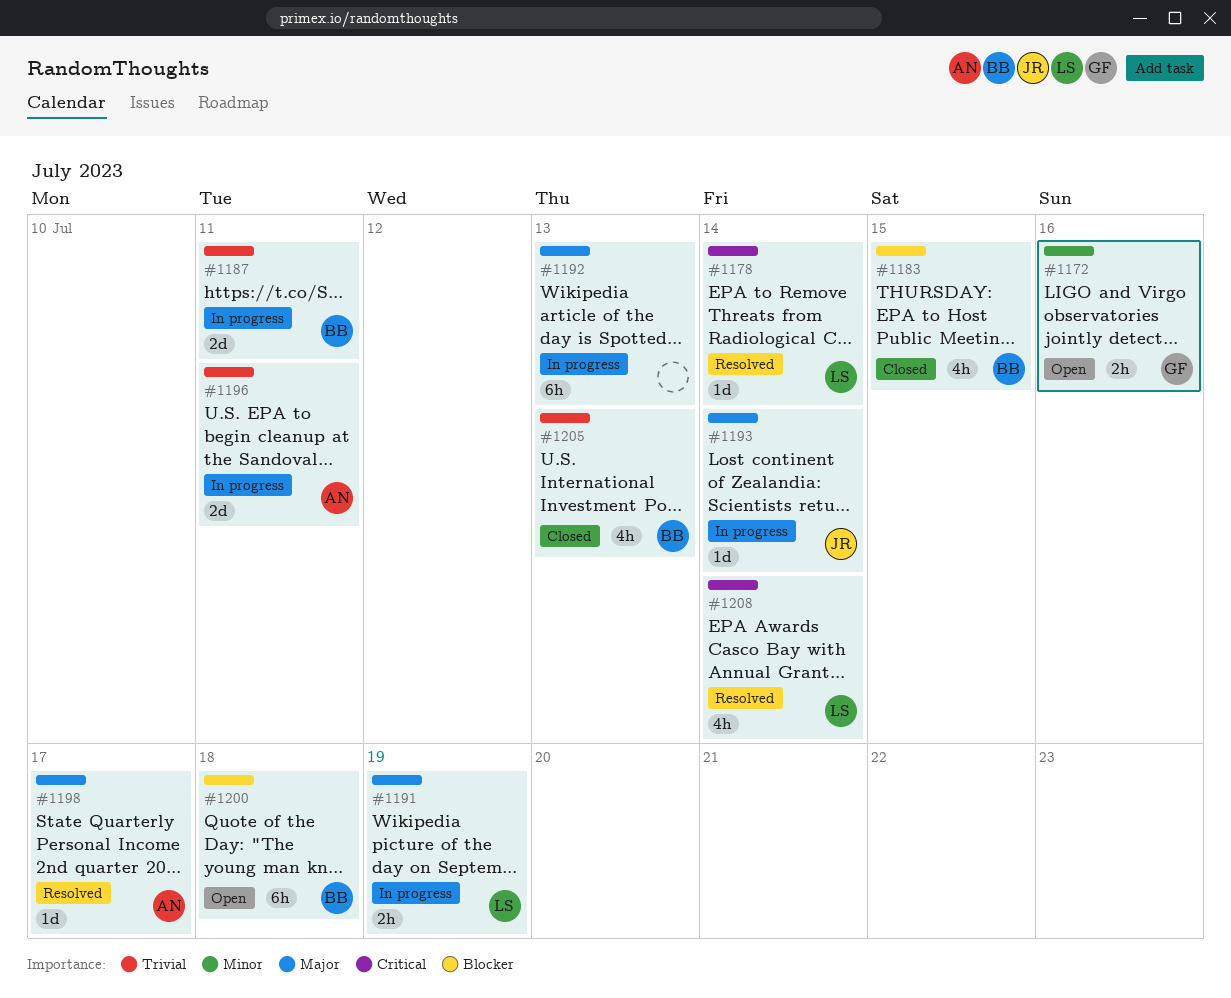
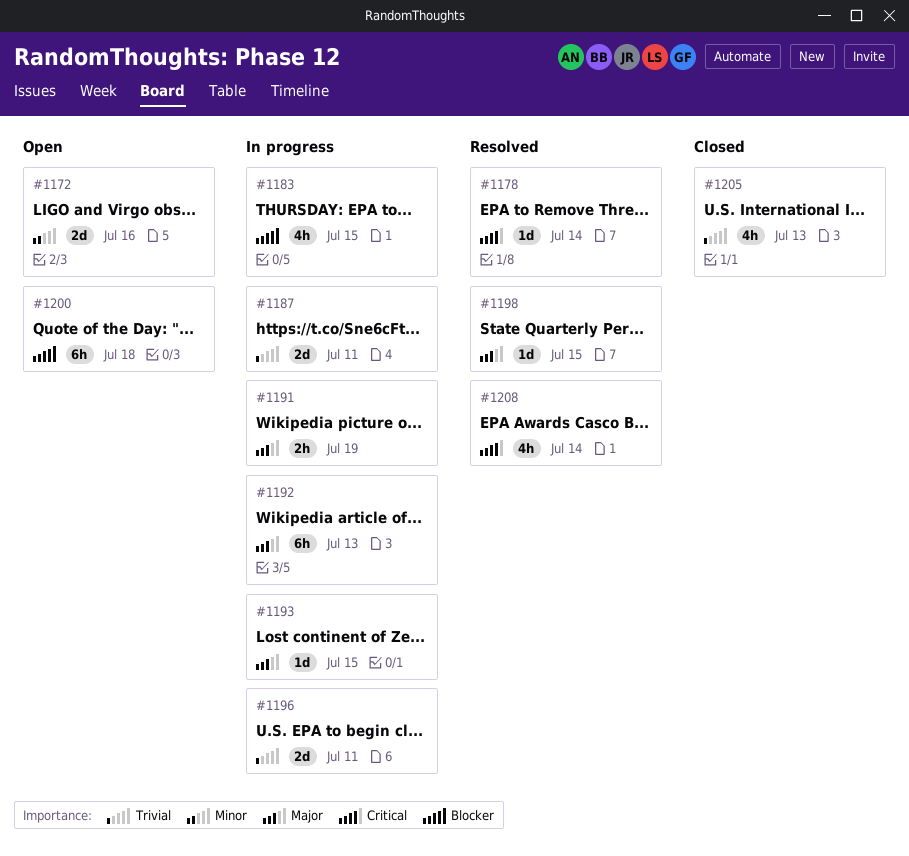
#1172, estimate: 2h -> 2d
#1183, status: Closed -> In progress
#1193, due: Jul 14 -> Jul 15
#1198, due: Jul 17 -> Jul 15

